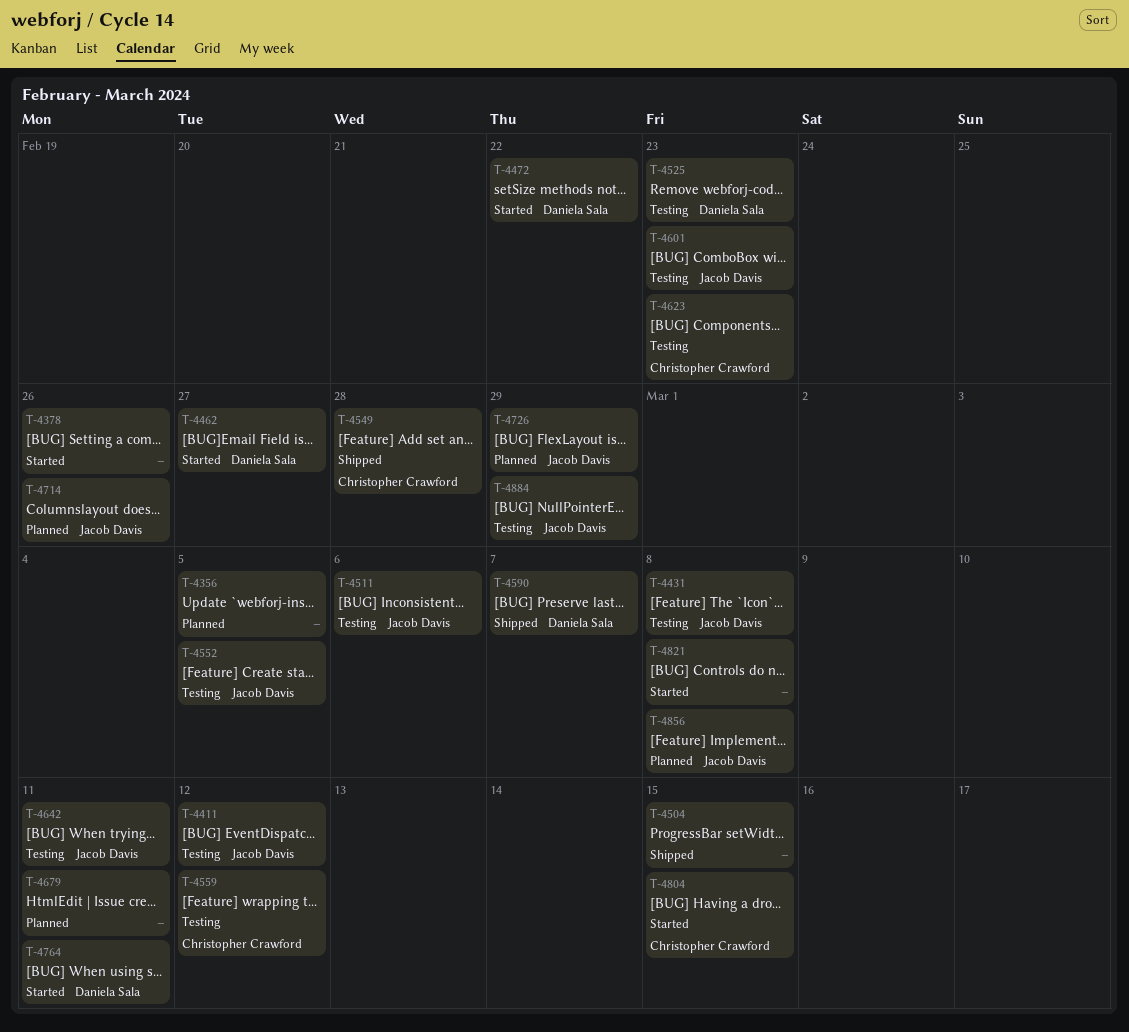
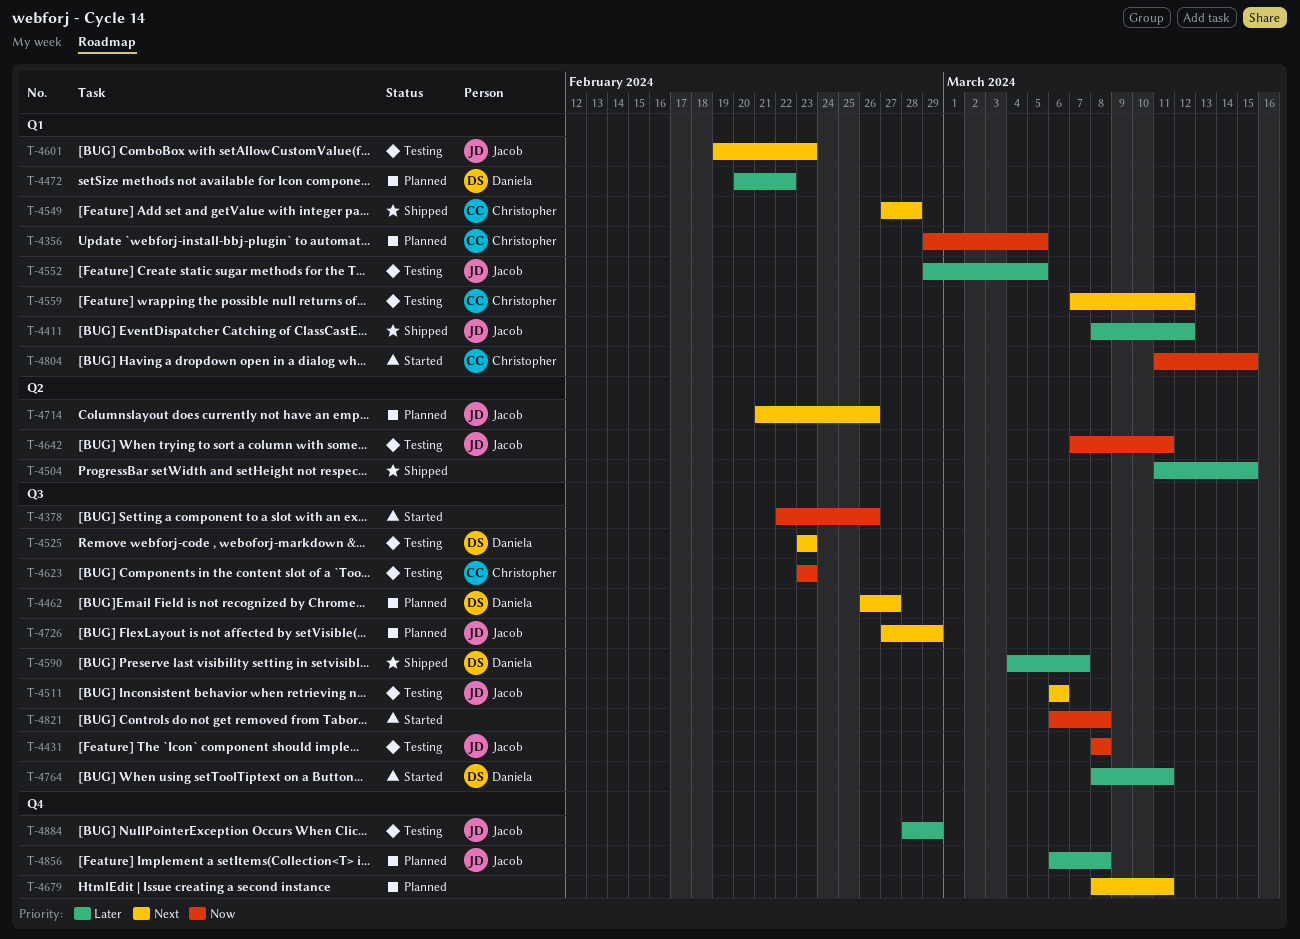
T-4356, owner: none -> Christopher Crawford
T-4411, status: Testing -> Shipped
T-4462, status: Started -> Planned
T-4472, status: Started -> Planned

